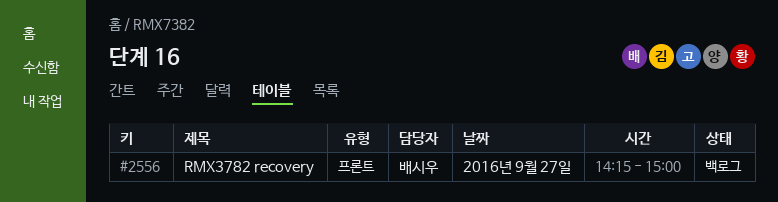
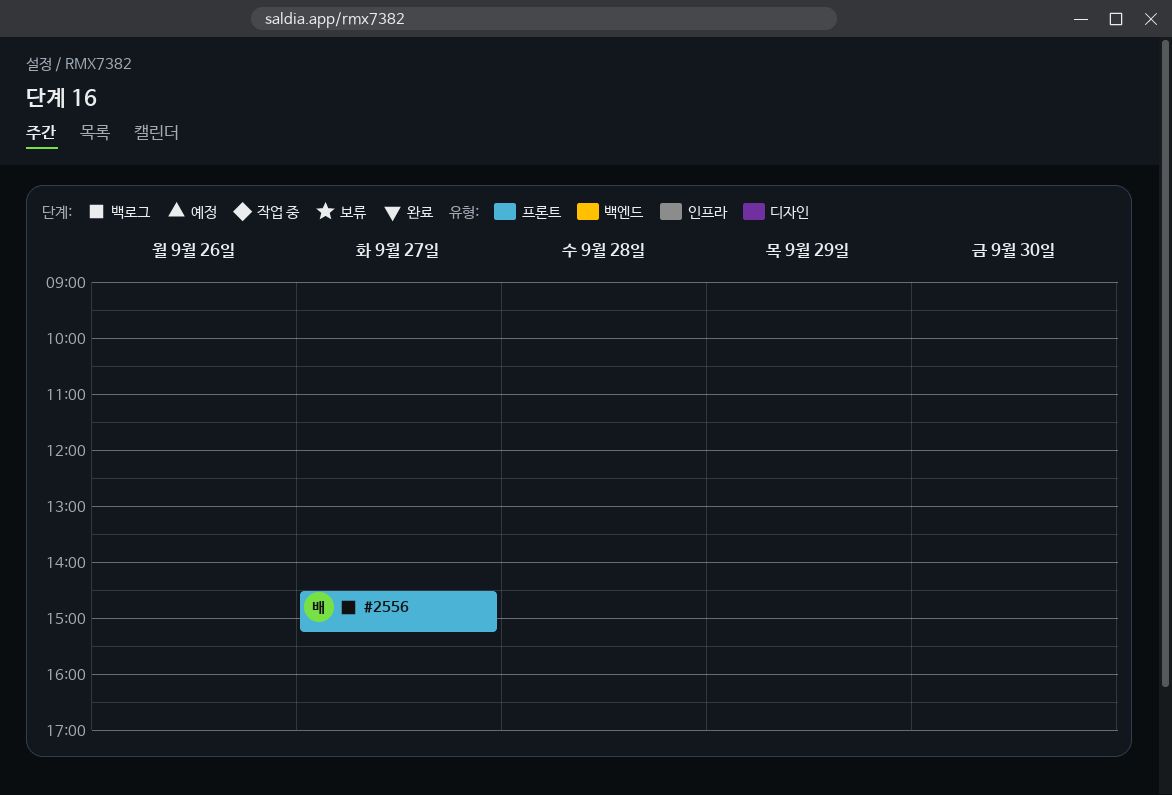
#2556, begins: 14:15 -> 14:30
#2556, ends: 15:00 -> 15:15

